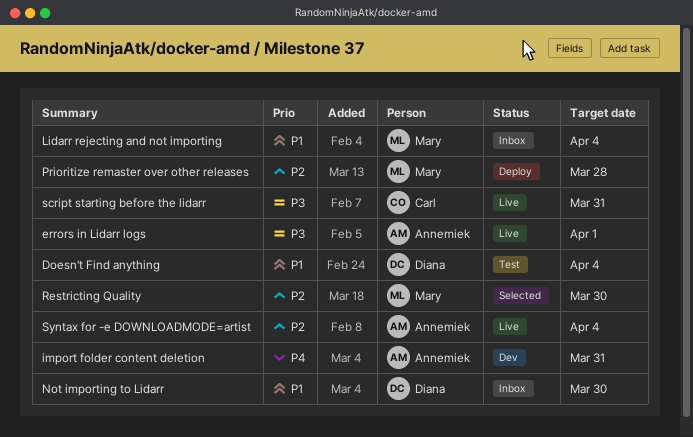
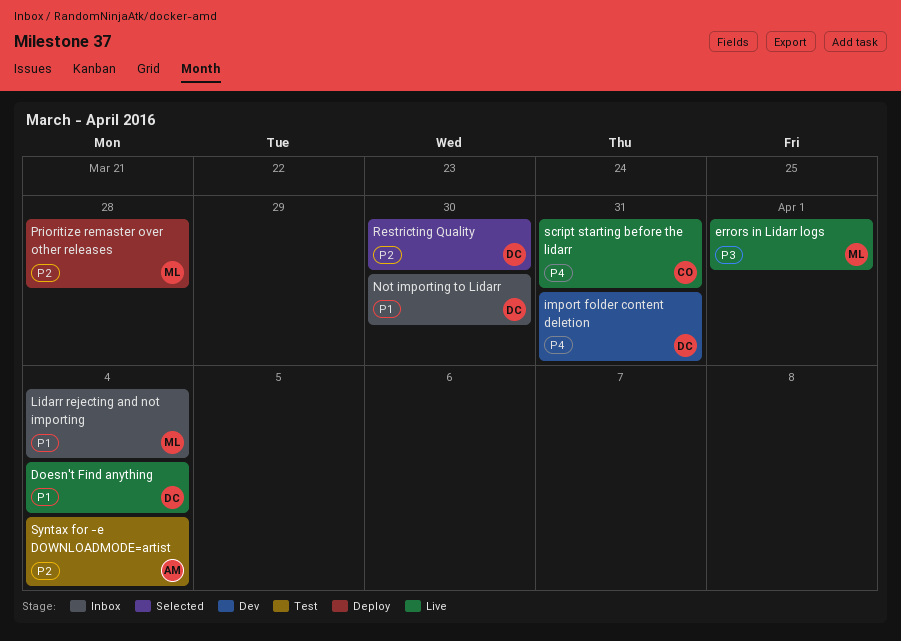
Doesn't Find anything, status: Test -> Live
errors in Lidarr logs, owner: Annemiek -> Mary
import folder content deletion, owner: Annemiek -> Diana
Restricting Quality, owner: Mary -> Diana
script starting before the lidarr, priority: P3 -> P4
Syntax for -e DOWNLOADMODE=artist, status: Live -> Test

